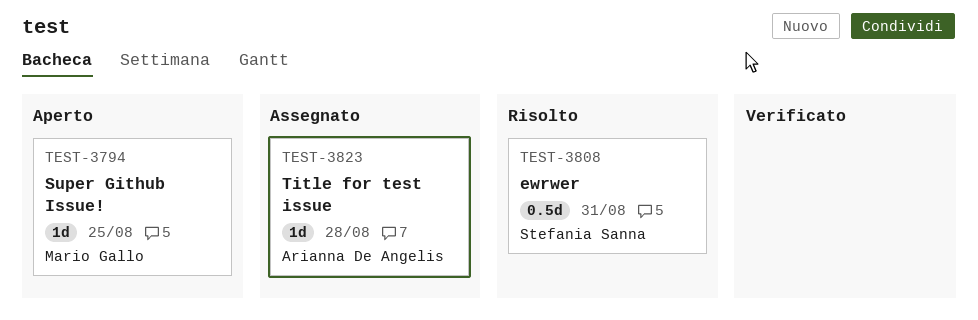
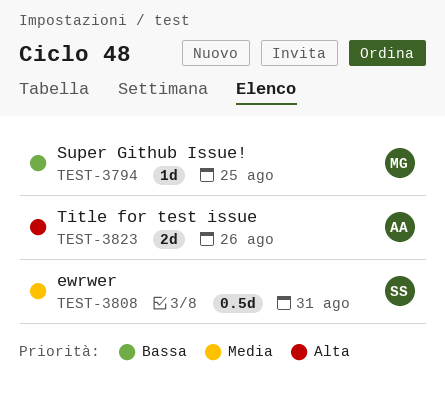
TEST-3823, estimate: 1d -> 2d
TEST-3823, due: Aug 28 -> Aug 26

